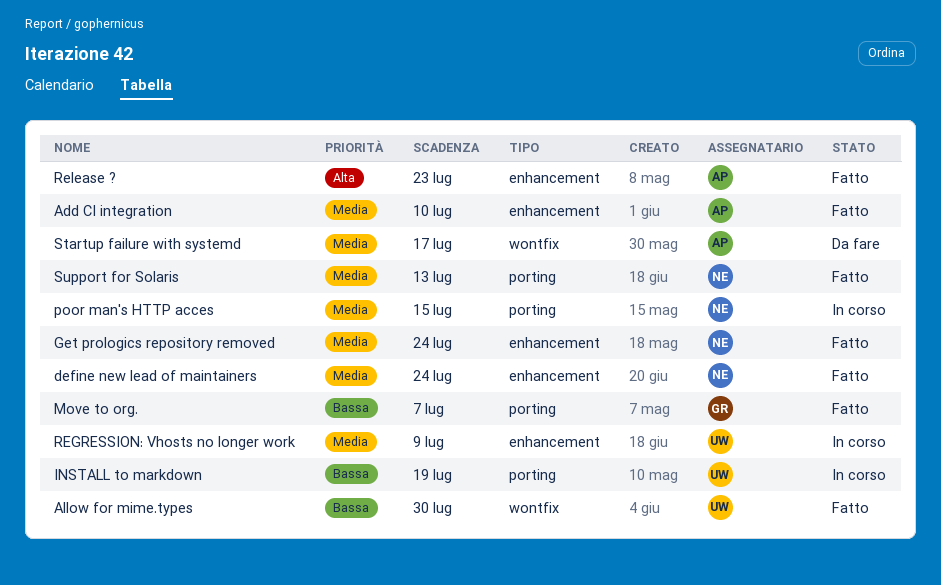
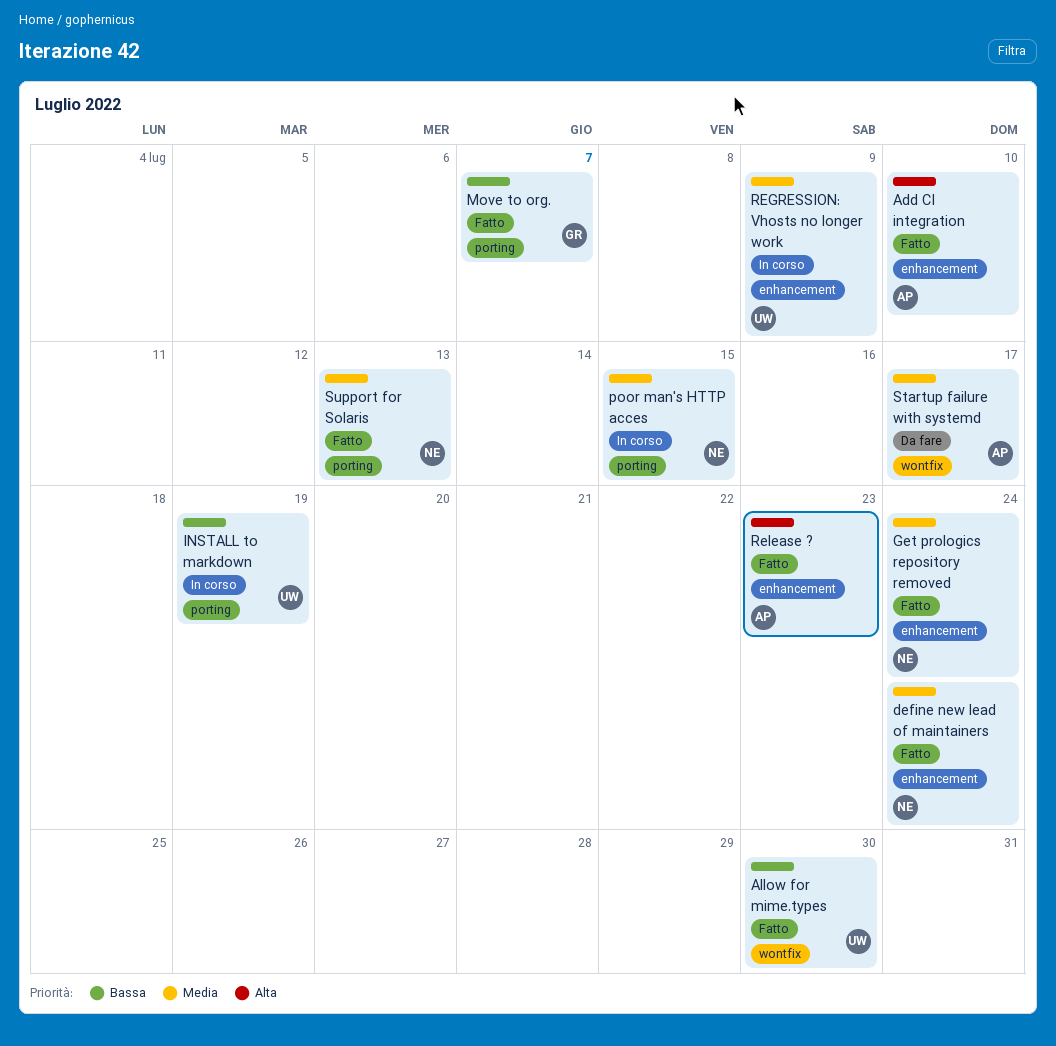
Add CI integration, priority: Media -> Alta

